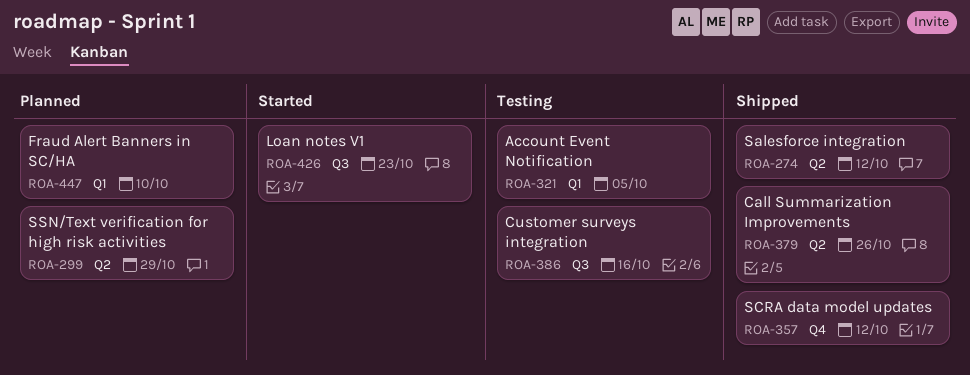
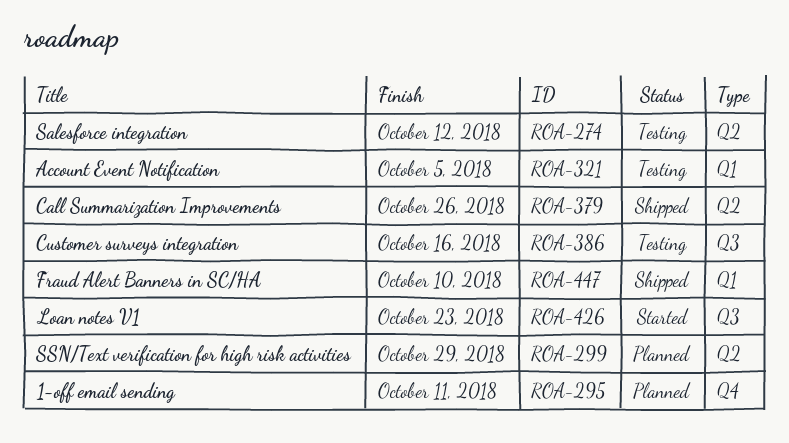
ROA-274, status: Shipped -> Testing
ROA-295: none -> present
ROA-357: present -> none
ROA-447, status: Planned -> Shipped

